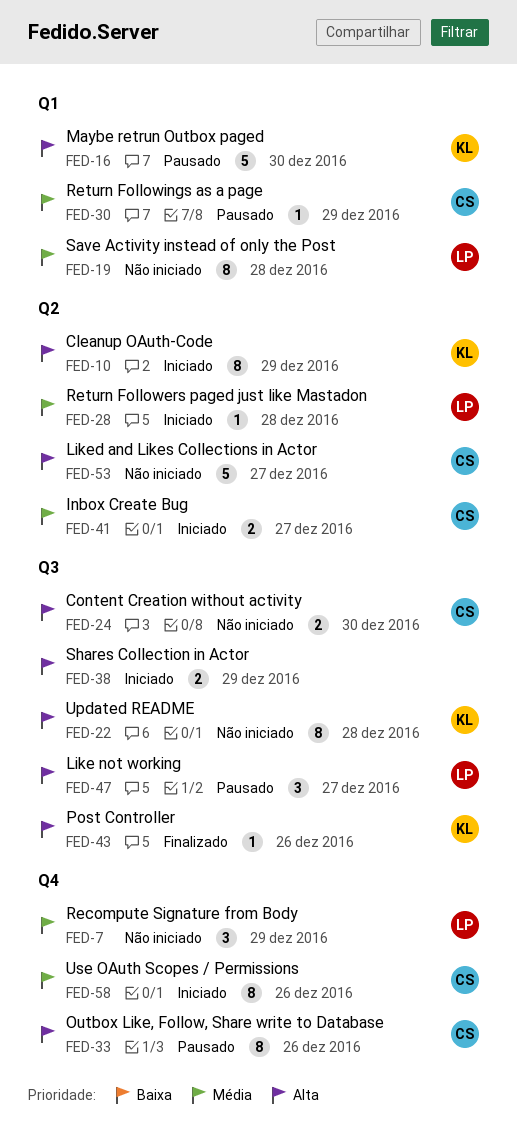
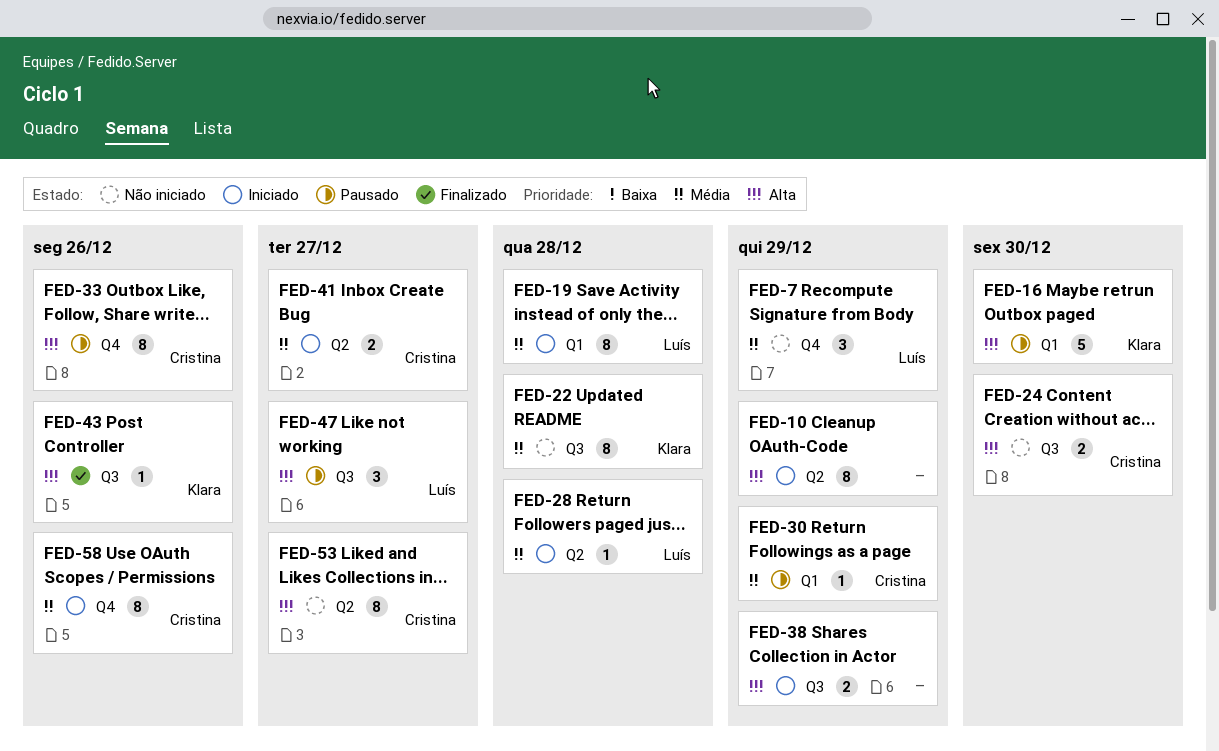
FED-10, owner: Klara -> none
FED-19, status: Não iniciado -> Iniciado
FED-22, priority: Alta -> Média
FED-53, estimate: 5 -> 8

